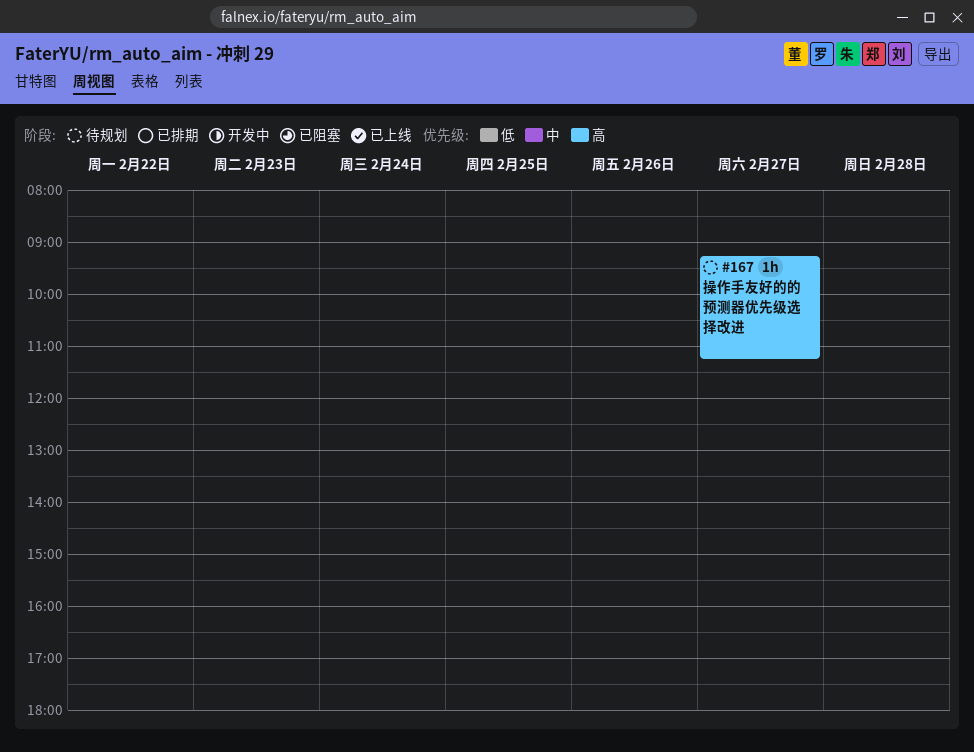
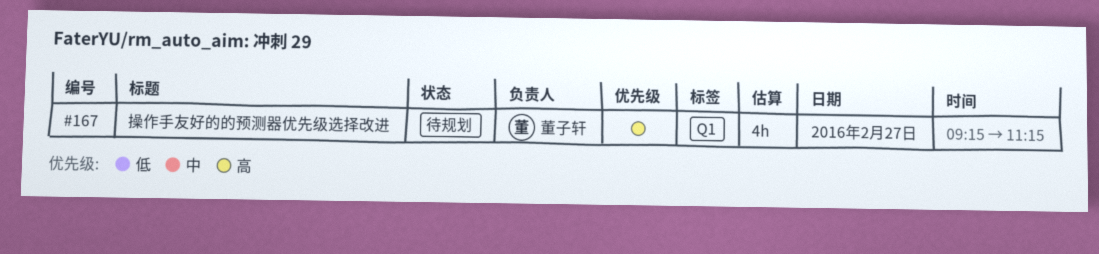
#167, estimate: 1h -> 4h

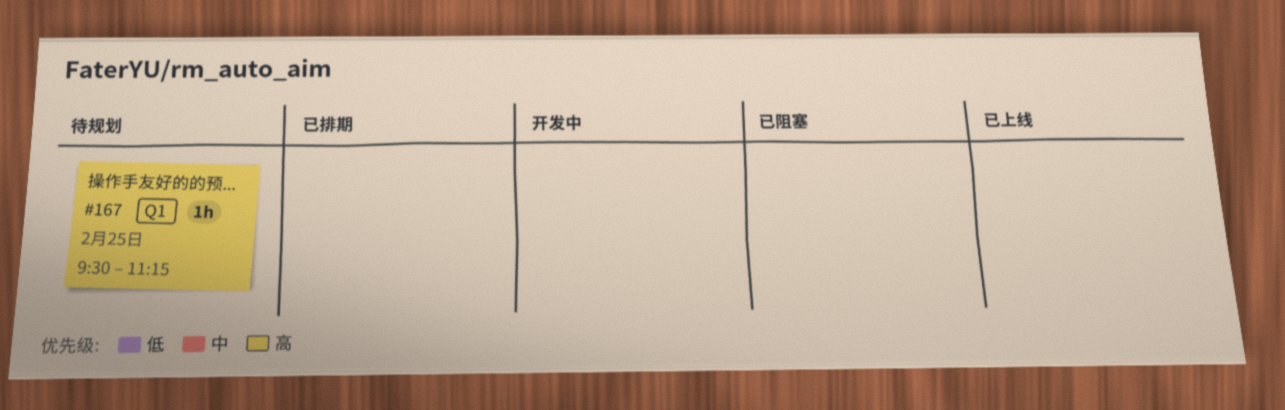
#167, estimate: 4h -> 1h
#167, day: Feb 27 -> Feb 25
#167, begins: 09:15 -> 09:30

